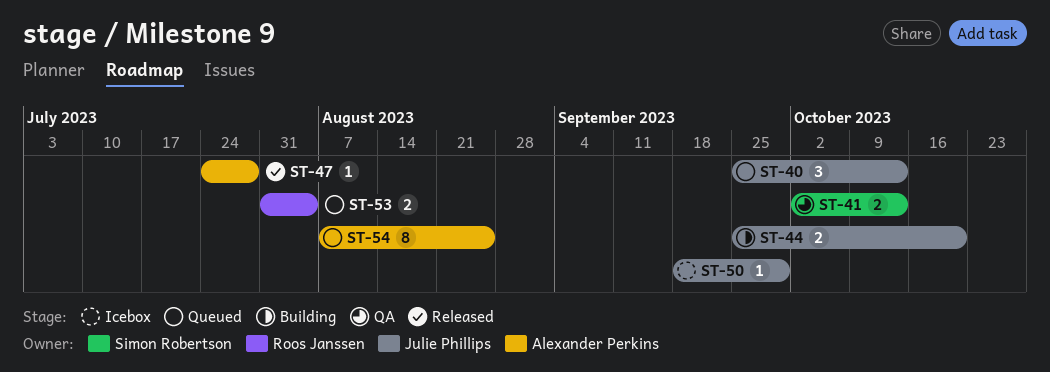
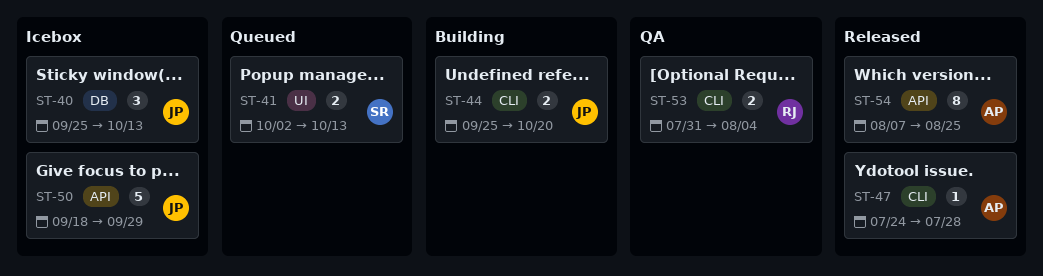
ST-40, status: Queued -> Icebox
ST-41, status: QA -> Queued
ST-50, estimate: 1 -> 5
ST-53, status: Queued -> QA
ST-54, status: Queued -> Released

